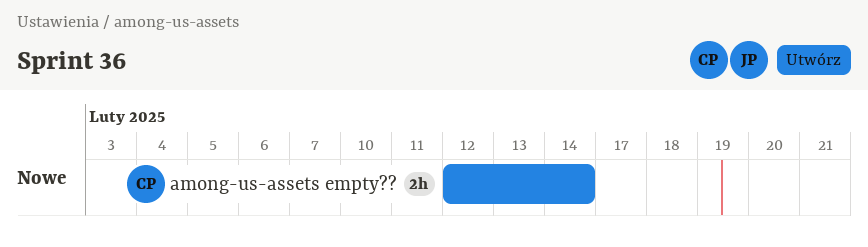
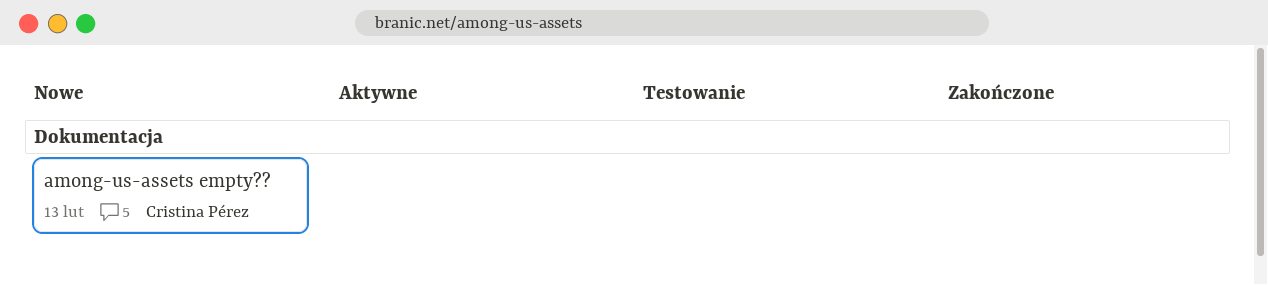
among-us-assets empty??, due: Feb 14 -> Feb 13

